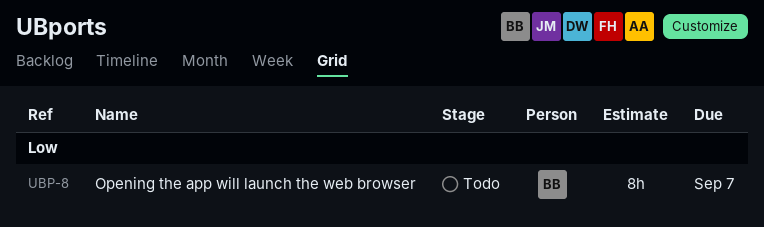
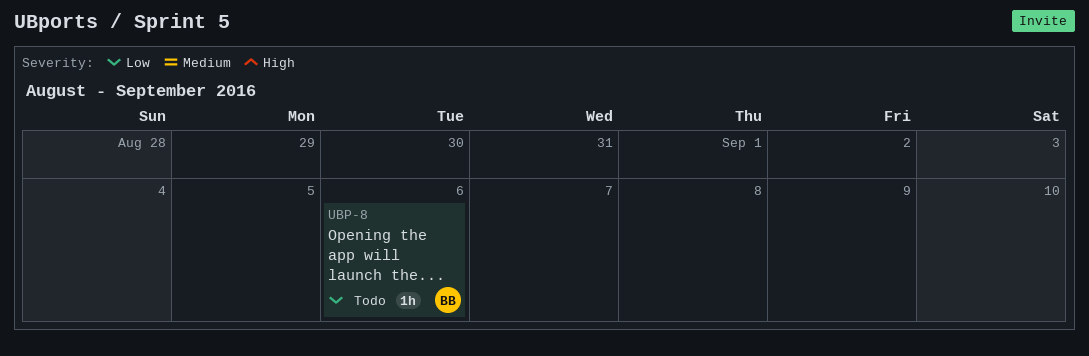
UBP-8, estimate: 8h -> 1h
UBP-8, due: Sep 7 -> Sep 6

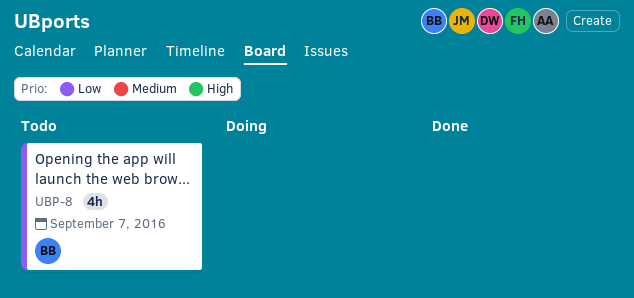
UBP-8, estimate: 1h -> 4h
UBP-8, due: Sep 6 -> Sep 7

